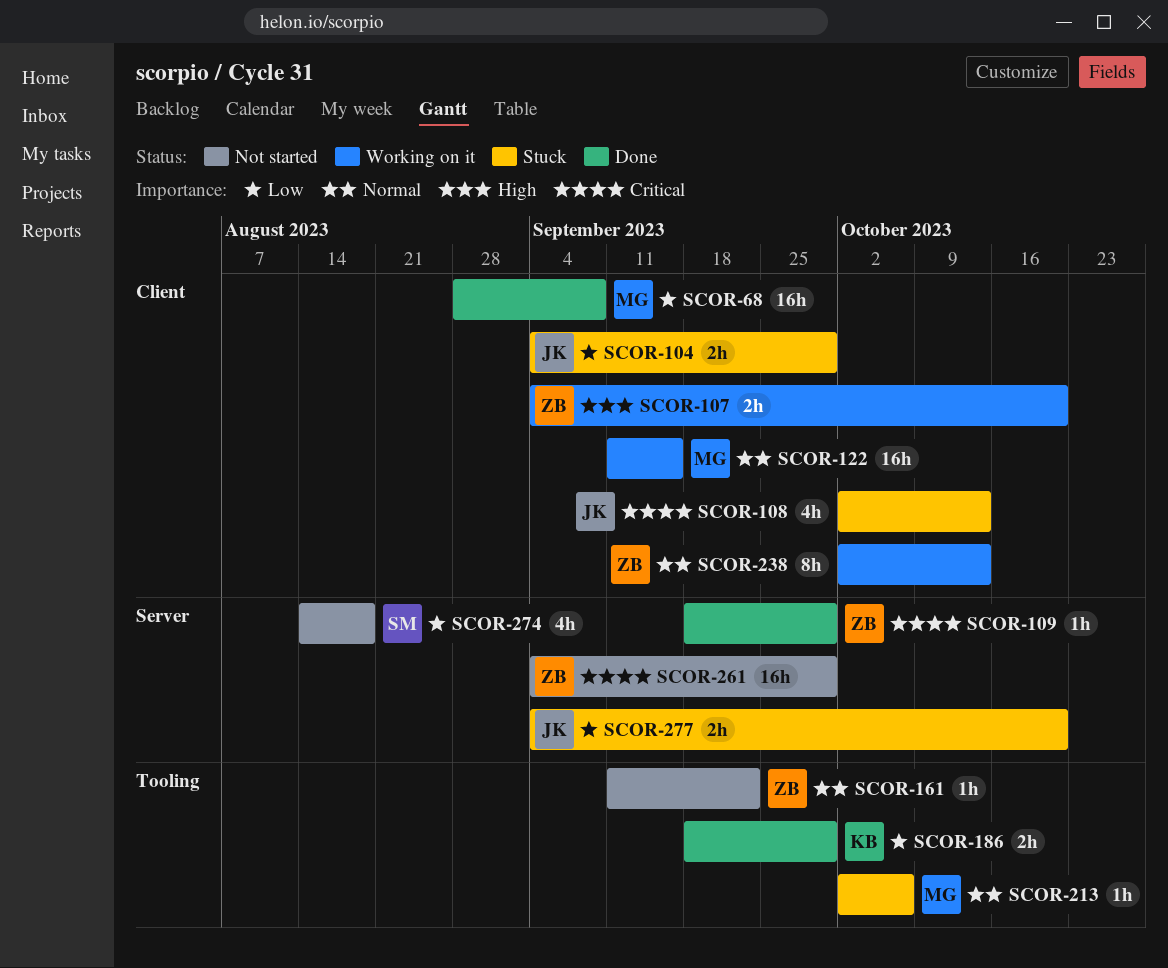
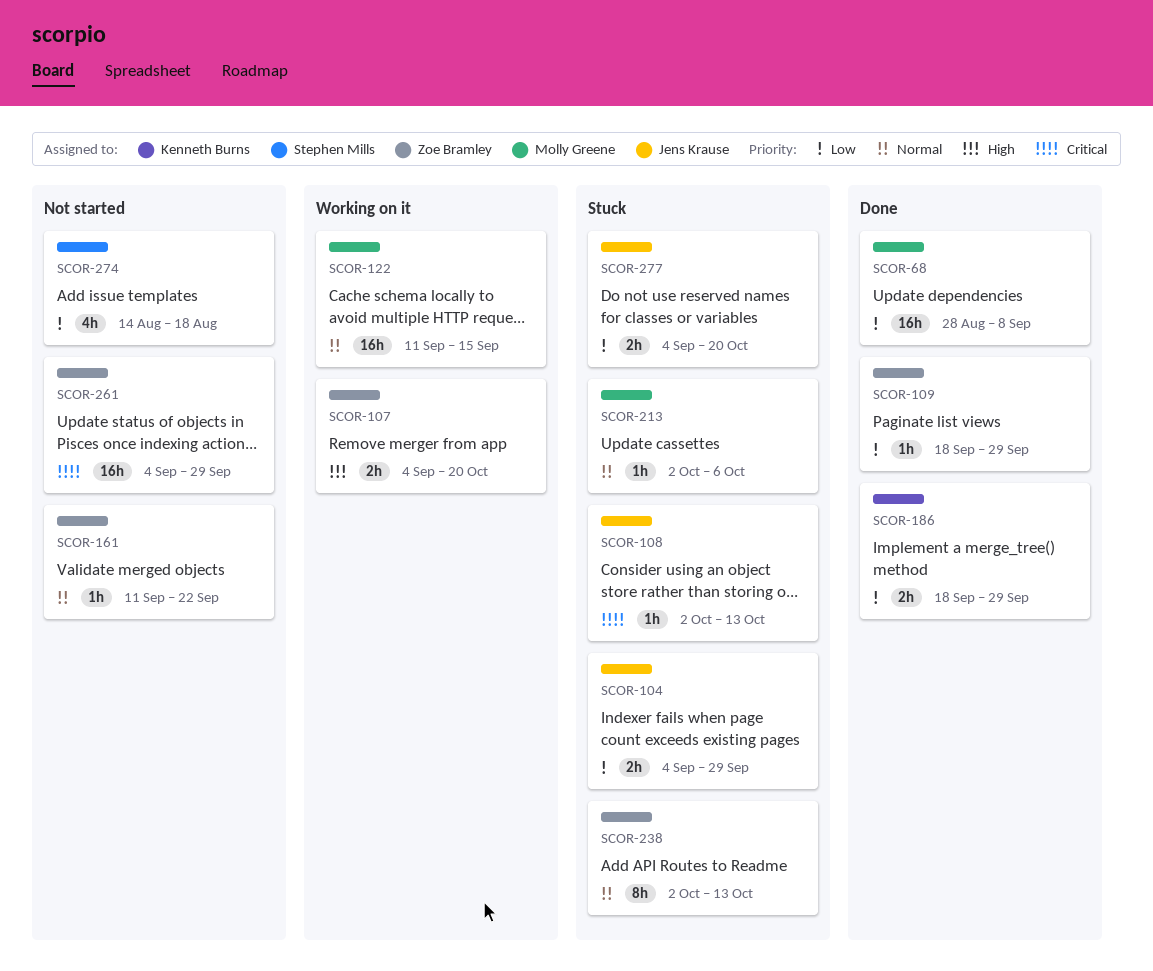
SCOR-108, estimate: 4h -> 1h
SCOR-109, priority: Critical -> Low
SCOR-238, status: Working on it -> Stuck

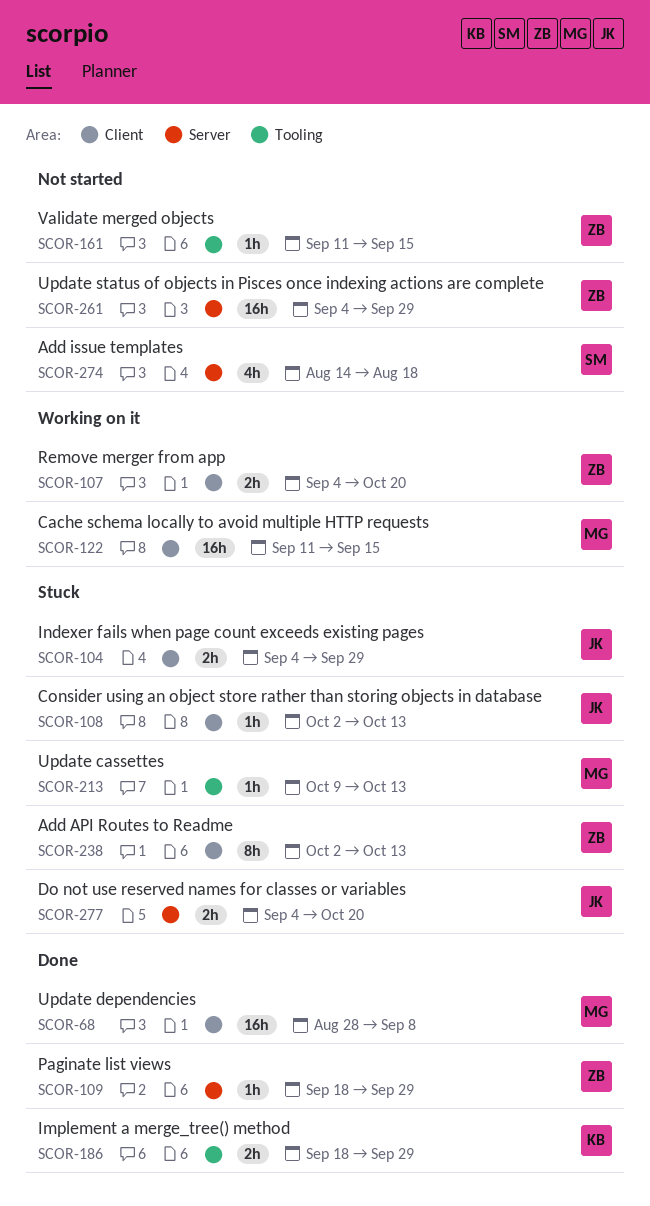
SCOR-161, due: Sep 22 -> Sep 15
SCOR-213, start: Oct 2 -> Oct 9
SCOR-213, due: Oct 6 -> Oct 13

